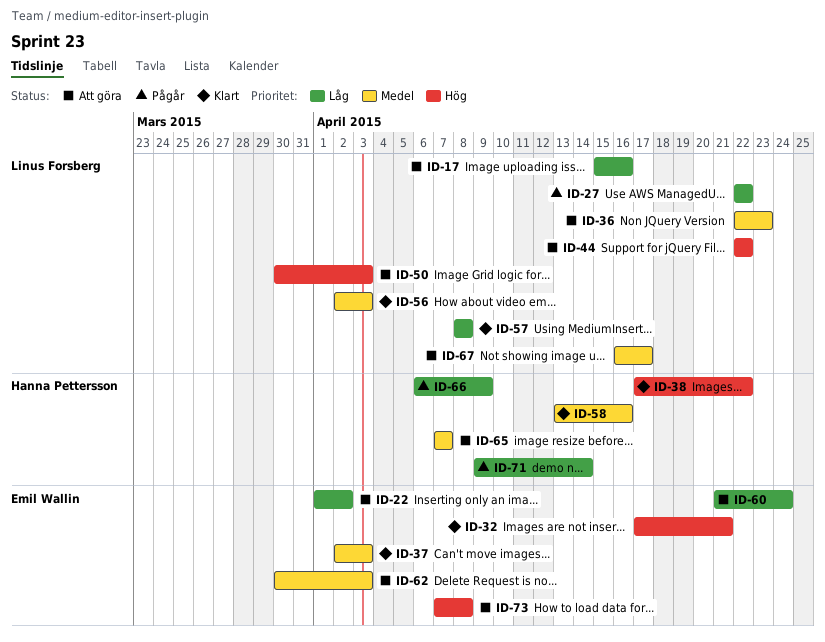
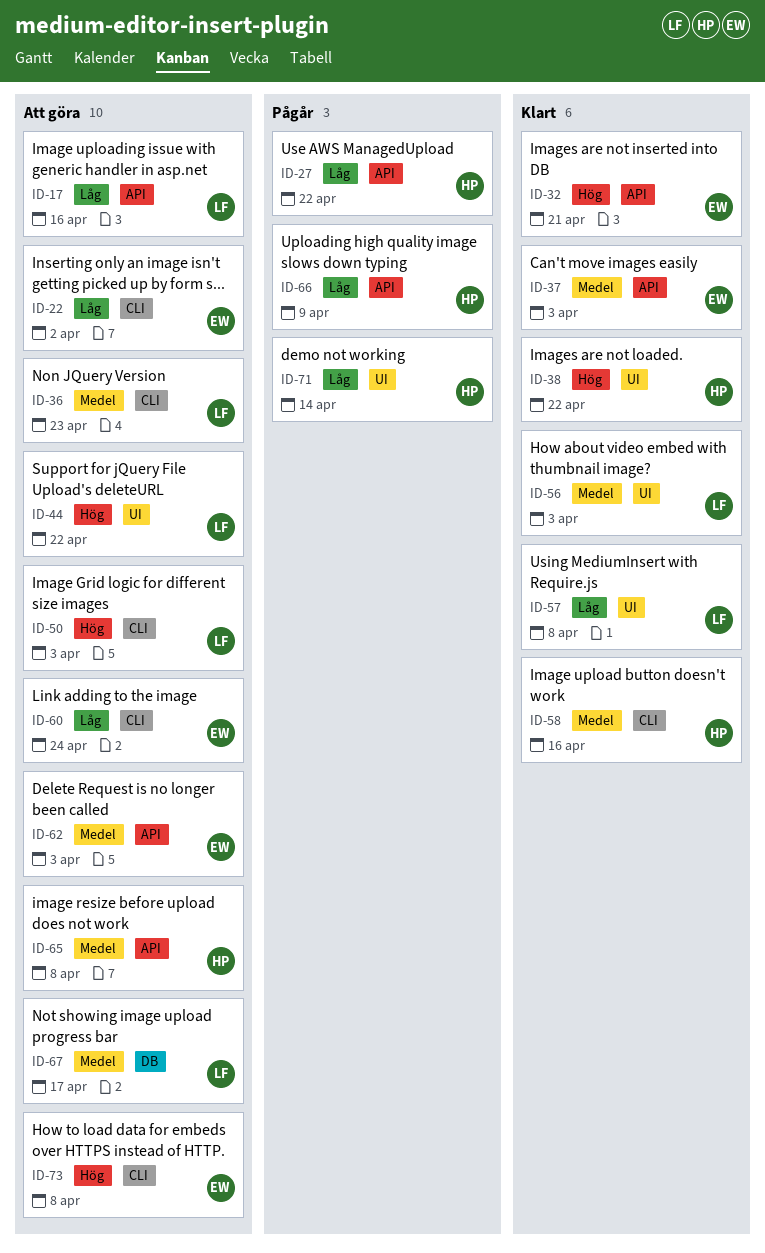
ID-27, owner: Linus Forsberg -> Hanna Pettersson
ID-65, due: Apr 7 -> Apr 8

